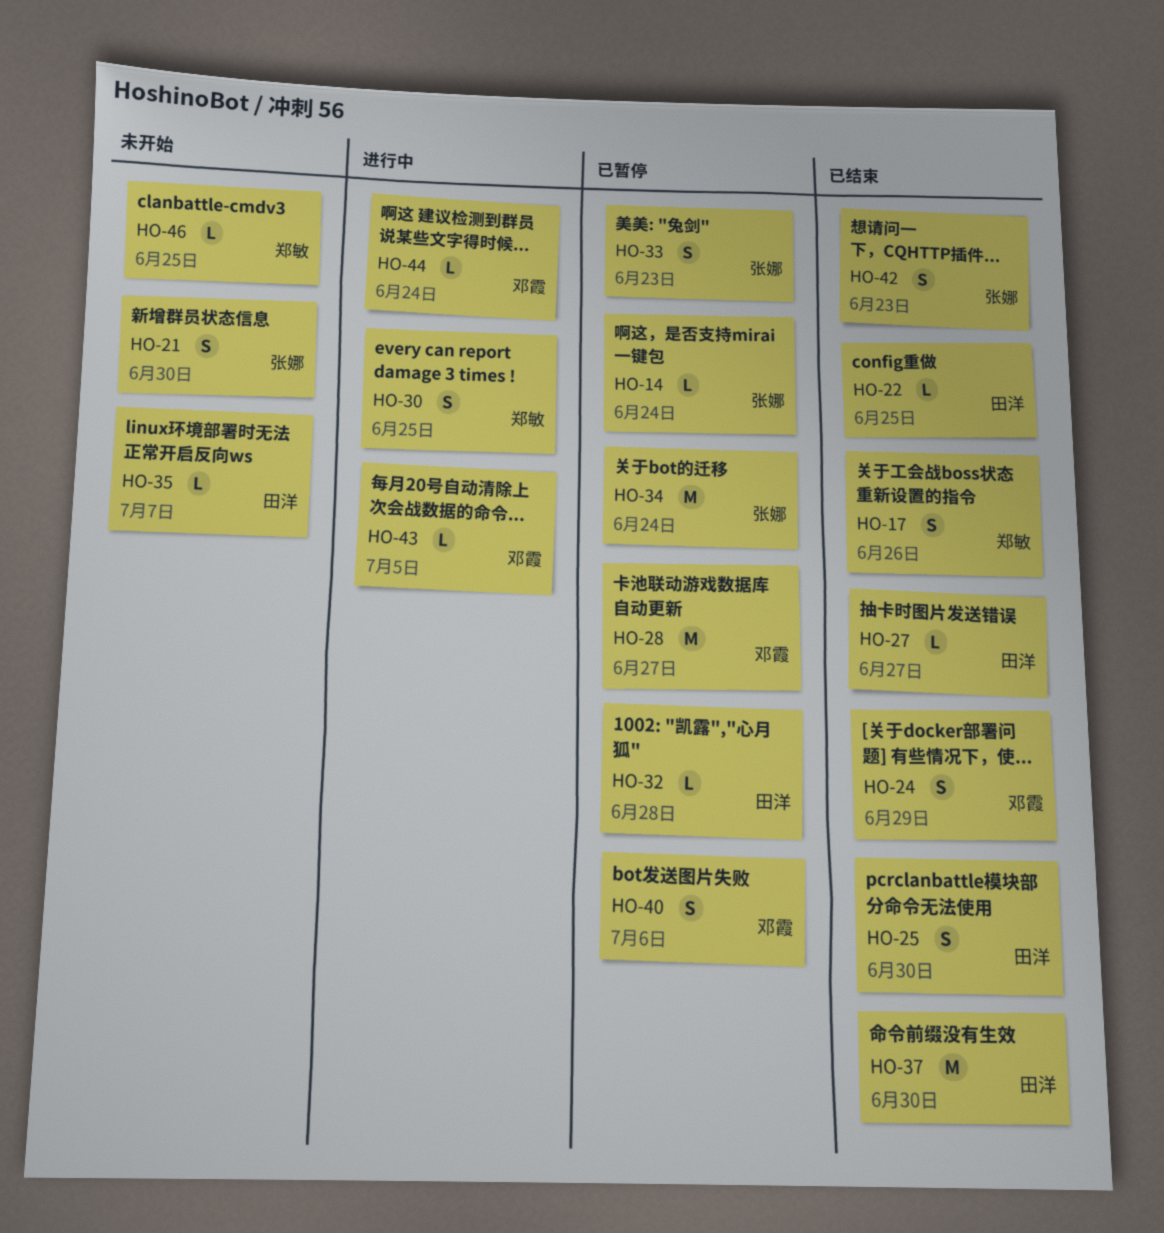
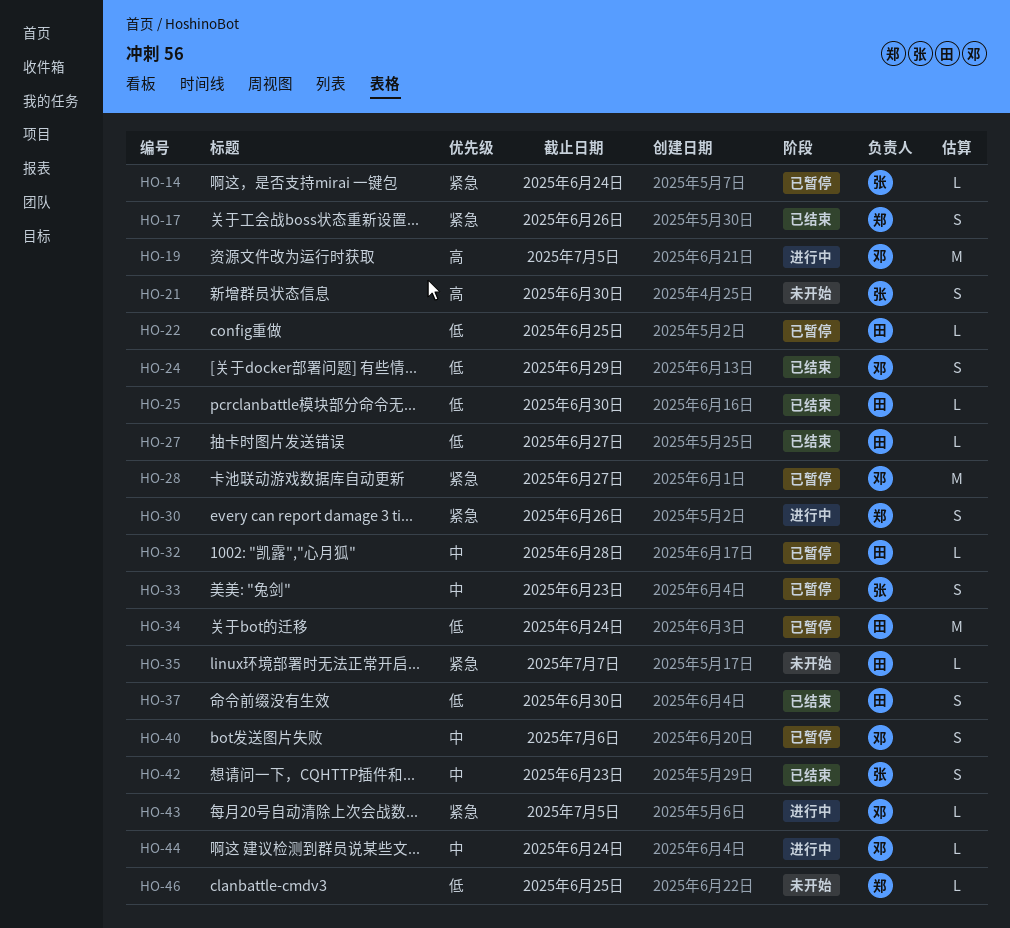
HO-19: none -> present
HO-22, status: 已结束 -> 已暂停
HO-25, estimate: S -> L
HO-30, due: Jun 25 -> Jun 26
HO-34, owner: 张娜 -> 田洋
HO-37, estimate: M -> S

